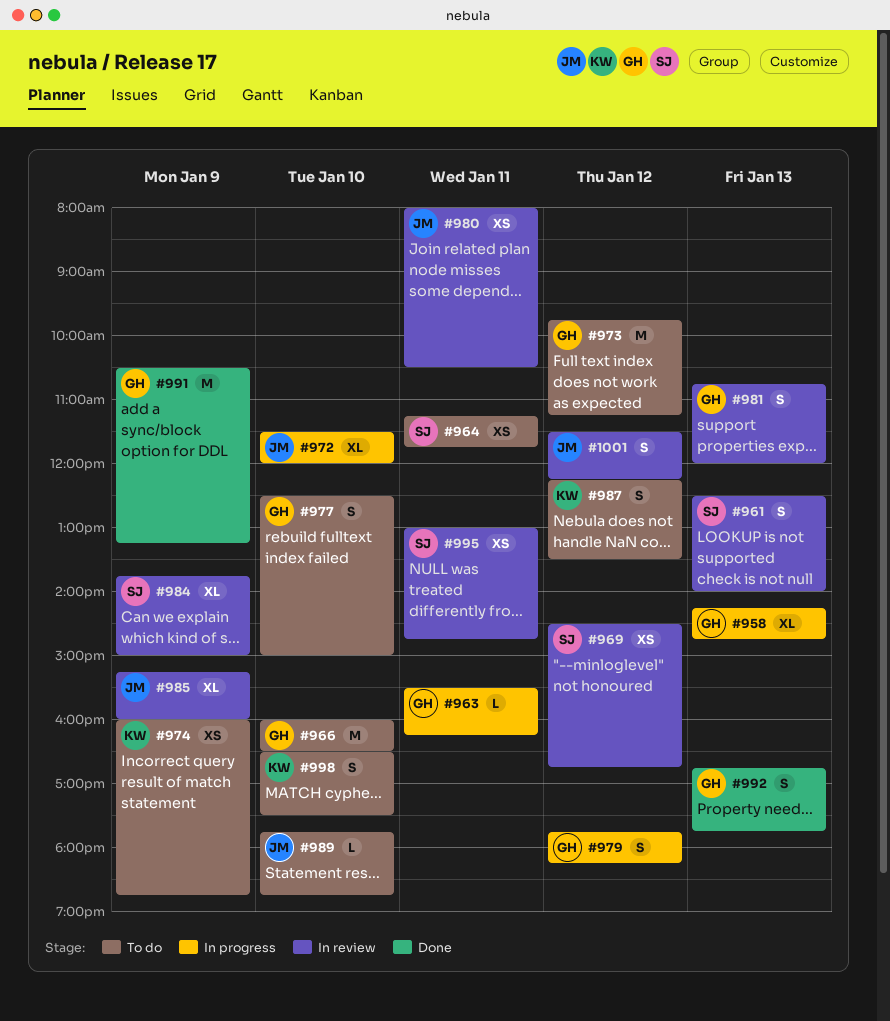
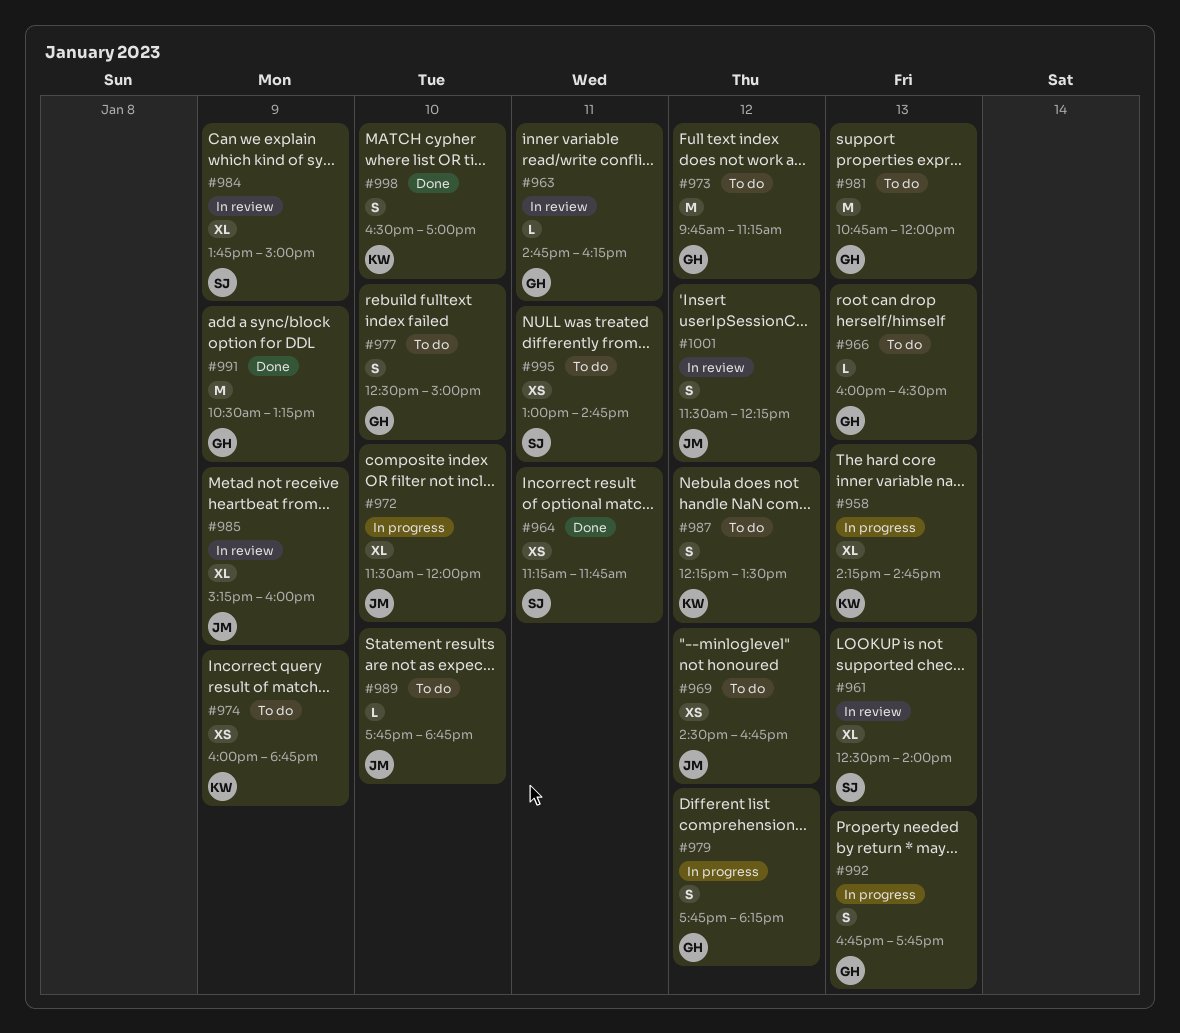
#958, owner: GH -> KW
#961, estimate: S -> XL
#963, status: In progress -> In review
#963, begins: 15:30 -> 14:45
#964, status: To do -> Done
#966, estimate: M -> L
#966, day: Jan 10 -> Jan 13
#969, status: In review -> To do
#969, owner: SJ -> JM
#980: present -> none
#981, status: In review -> To do
#981, estimate: S -> M
#992, status: Done -> In progress
#995, status: In review -> To do
#998, status: To do -> Done
#998, ends: 17:30 -> 17:00

